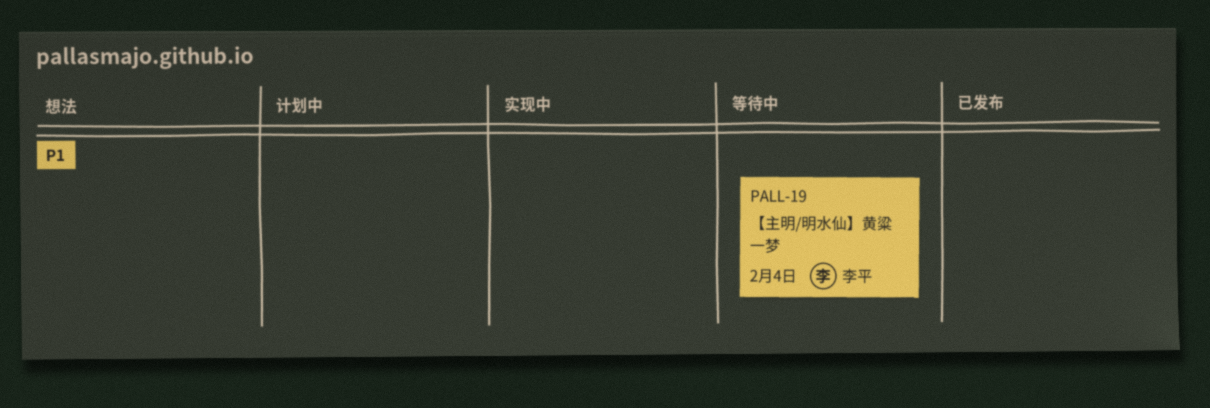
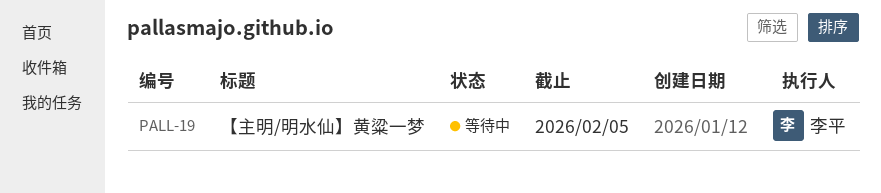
PALL-19, due: Feb 4 -> Feb 5

